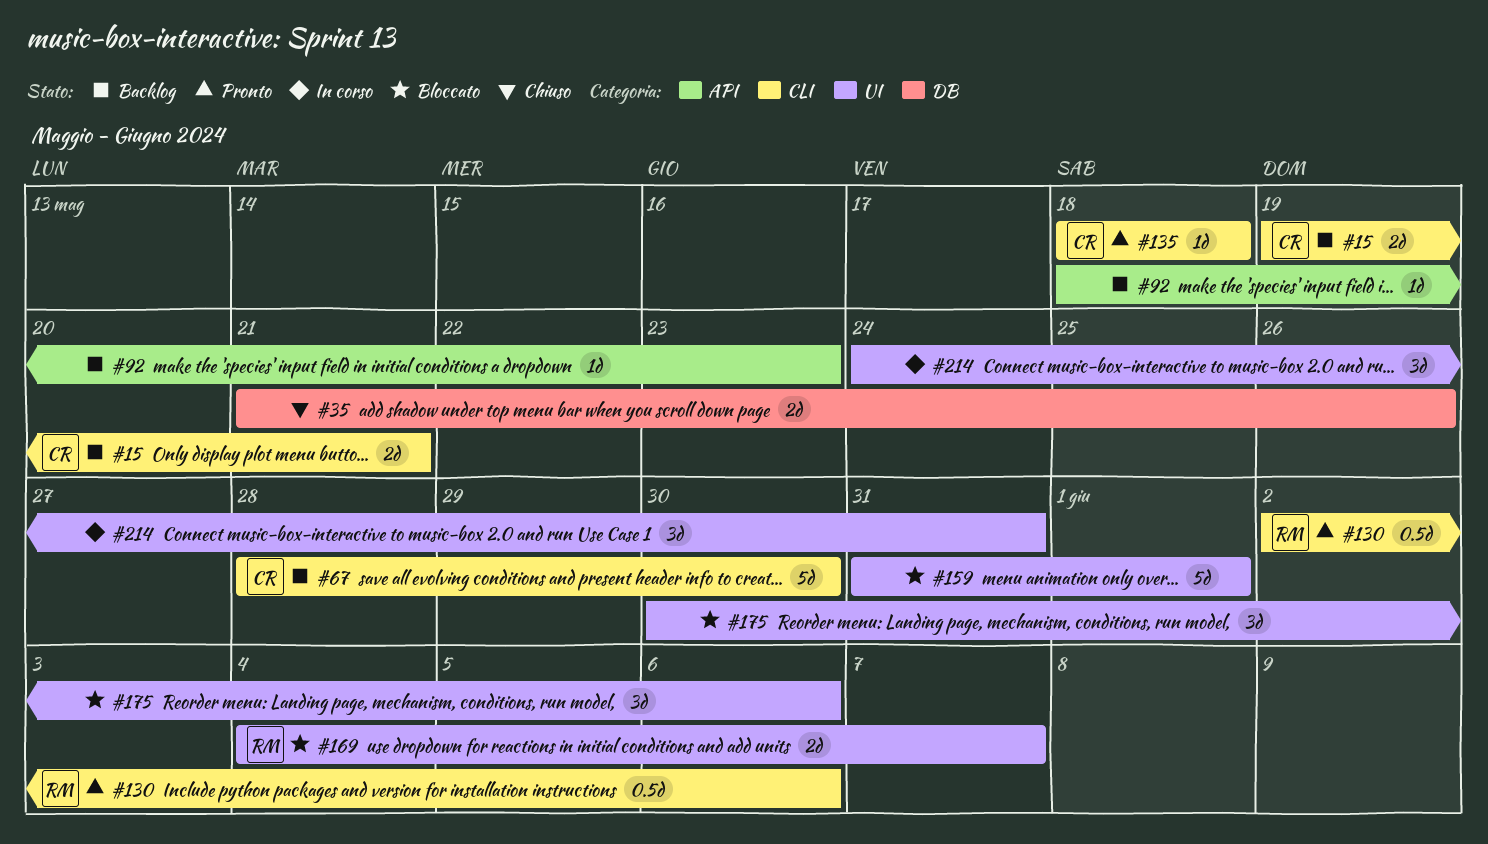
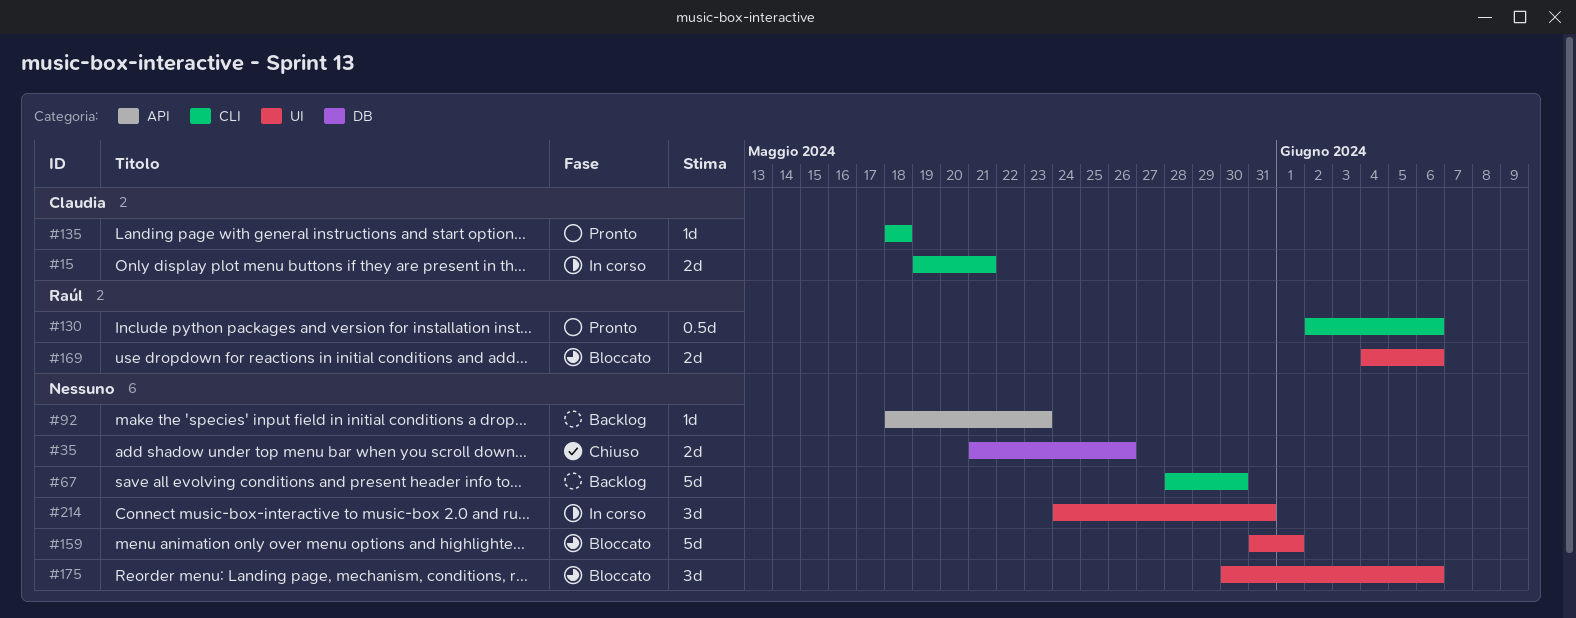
#15, status: Backlog -> In corso
#67, owner: Claudia -> none
#169, due: Jun 7 -> Jun 6

